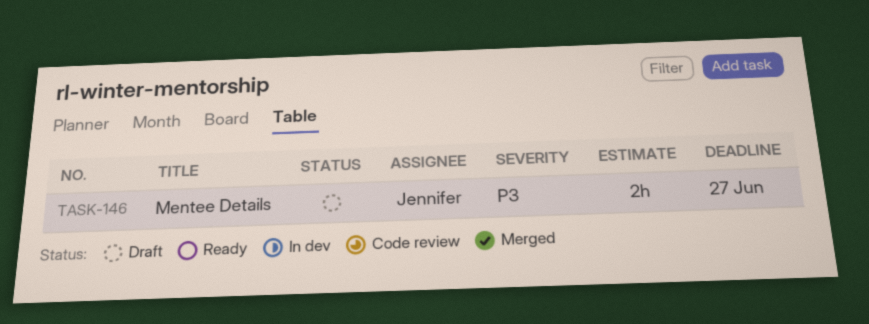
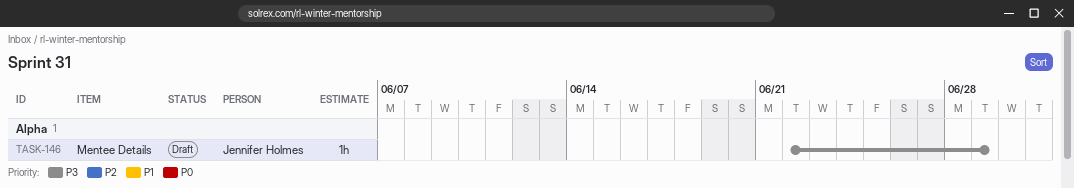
TASK-146, estimate: 2h -> 1h
TASK-146, due: Jun 27 -> Jun 29

